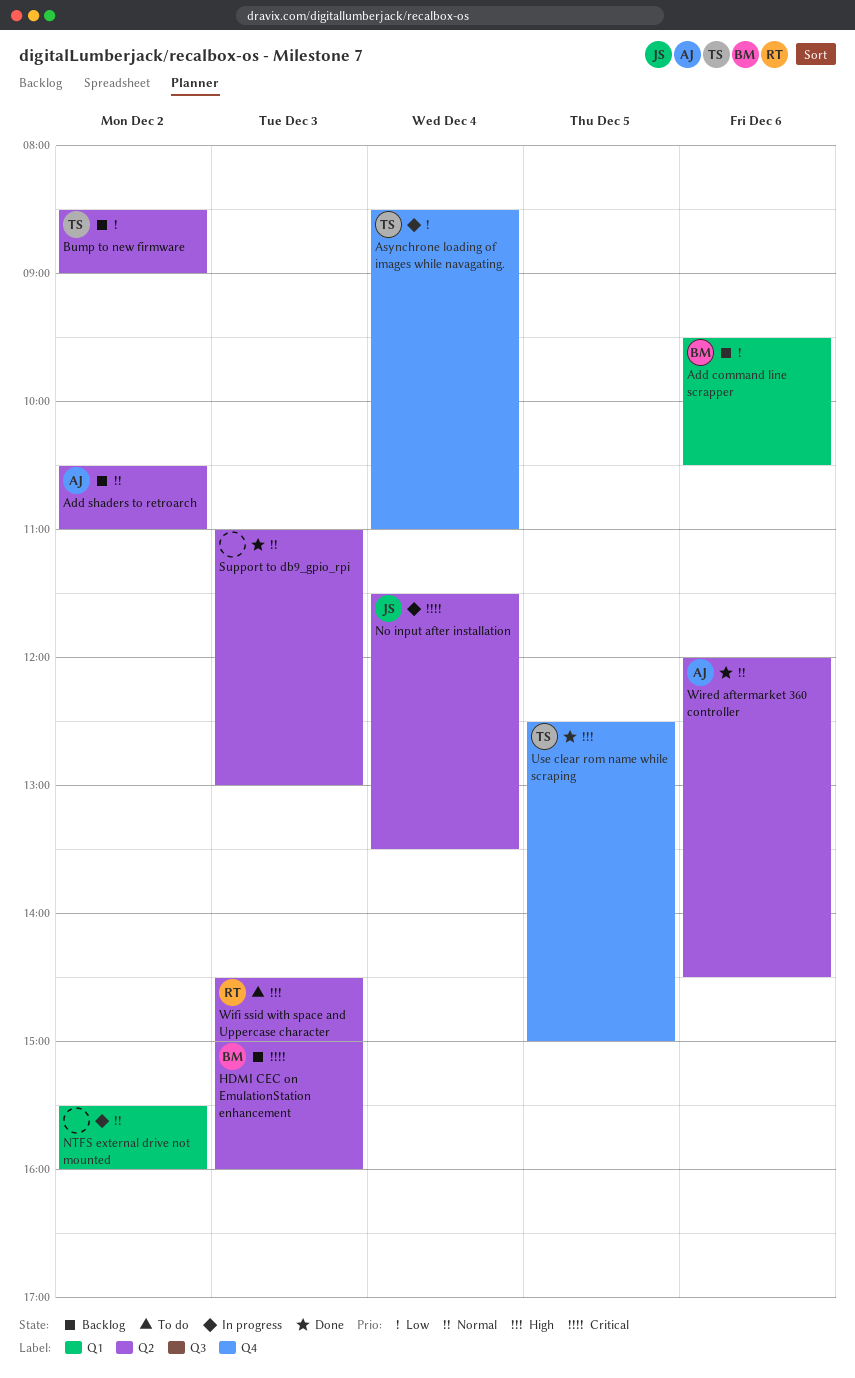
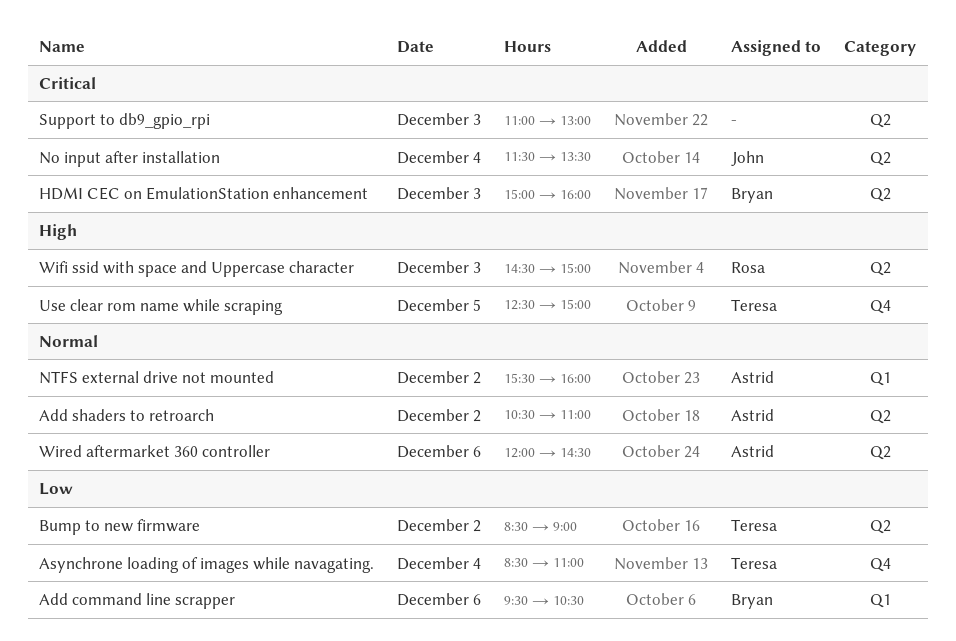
NTFS external drive not mounted, owner: none -> Astrid
Support to db9_gpio_rpi, priority: Normal -> Critical

